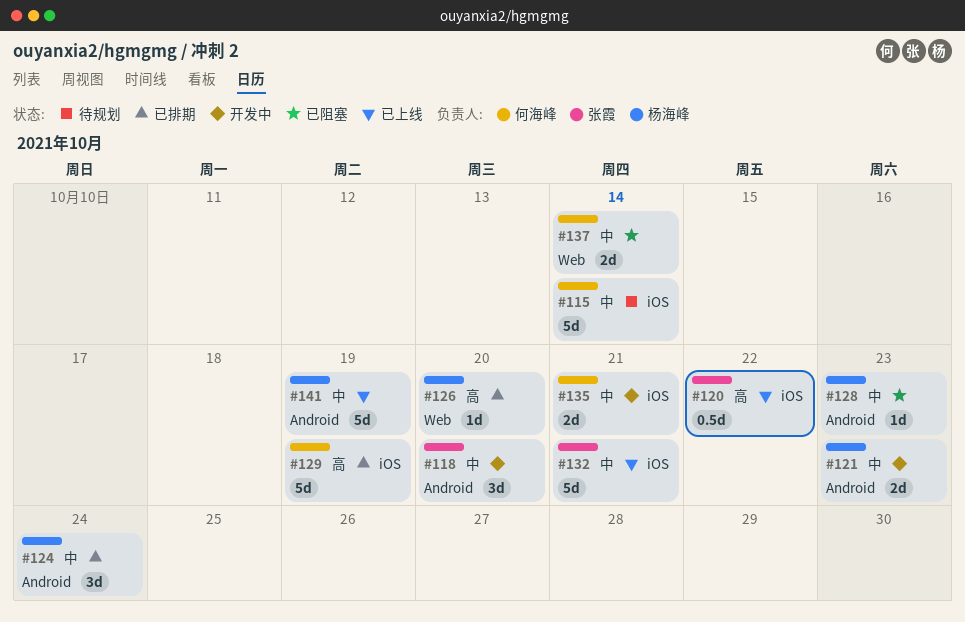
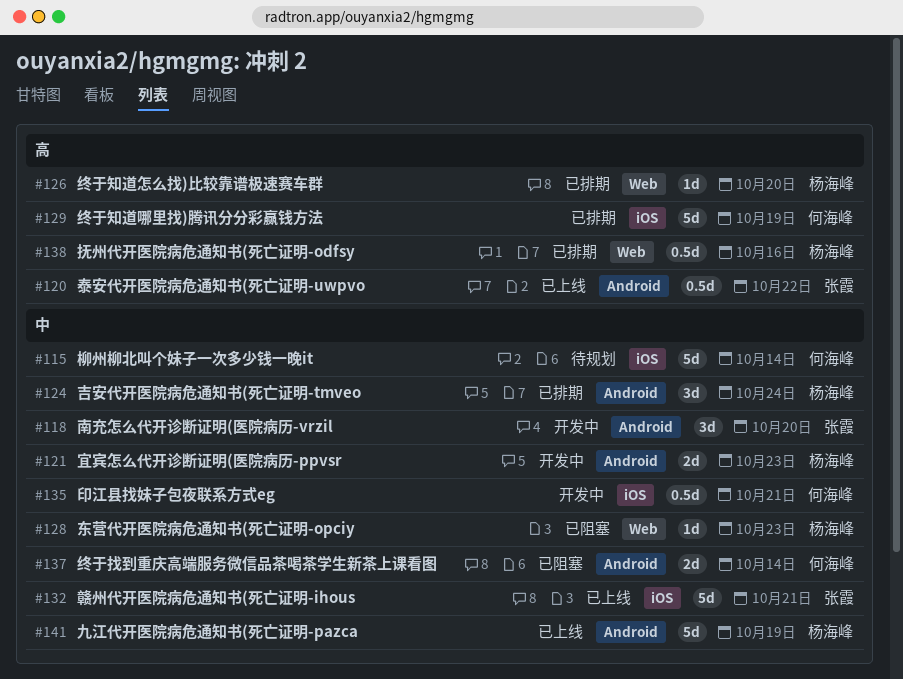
#120, label: iOS -> Android
#128, label: Android -> Web
#135, estimate: 2d -> 0.5d
#137, label: Web -> Android
#138: none -> present

